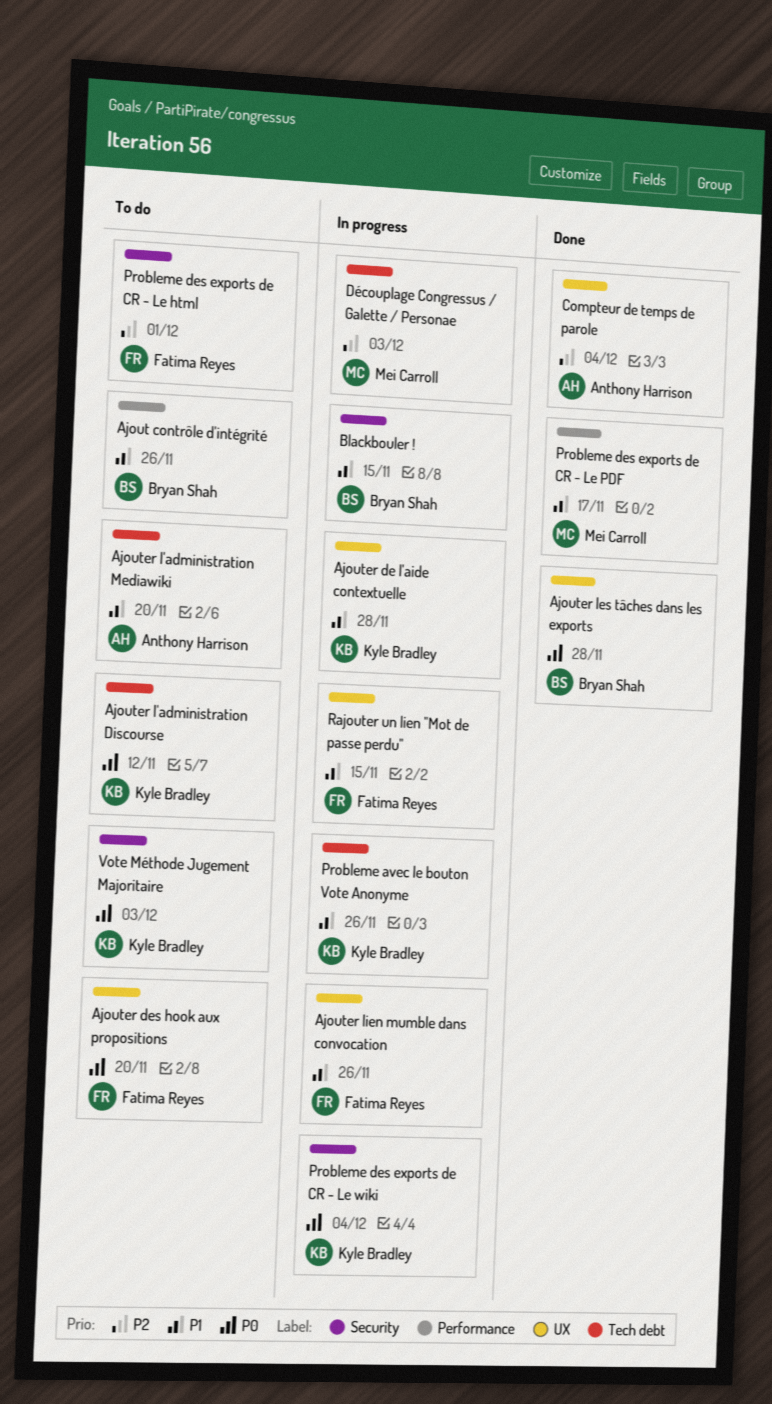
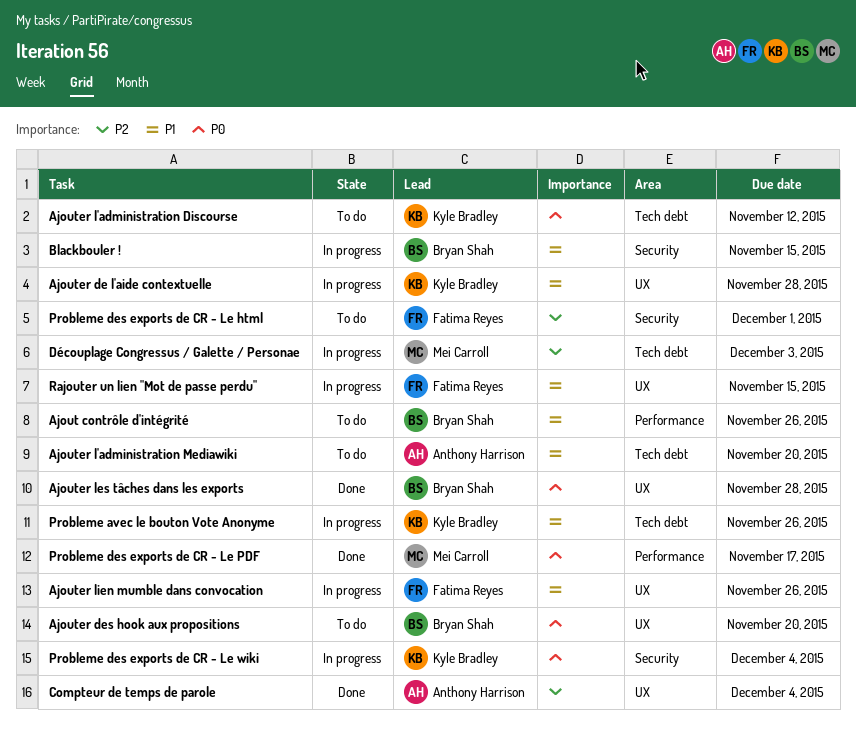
Ajouter des hook aux propositions, owner: Fatima Reyes -> Bryan Shah
Probleme des exports de CR - Le PDF, priority: P1 -> P0
Vote Méthode Jugement Majoritaire: present -> none

